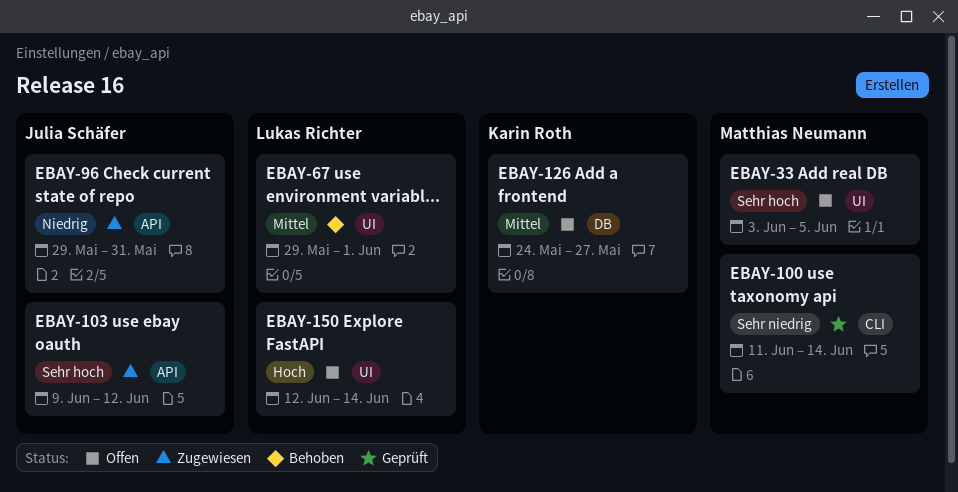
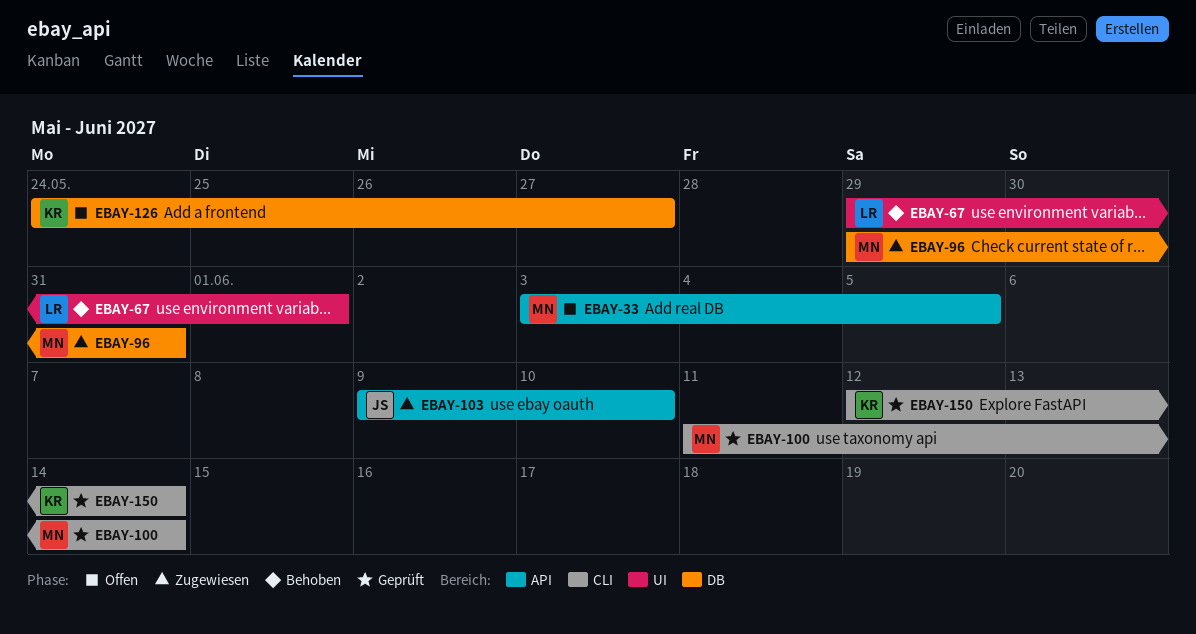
EBAY-33, label: UI -> API
EBAY-96, owner: Julia Schäfer -> Matthias Neumann
EBAY-96, label: API -> DB
EBAY-103, due: Jun 12 -> Jun 10
EBAY-150, status: Offen -> Geprüft
EBAY-150, owner: Lukas Richter -> Karin Roth
EBAY-150, label: UI -> CLI

